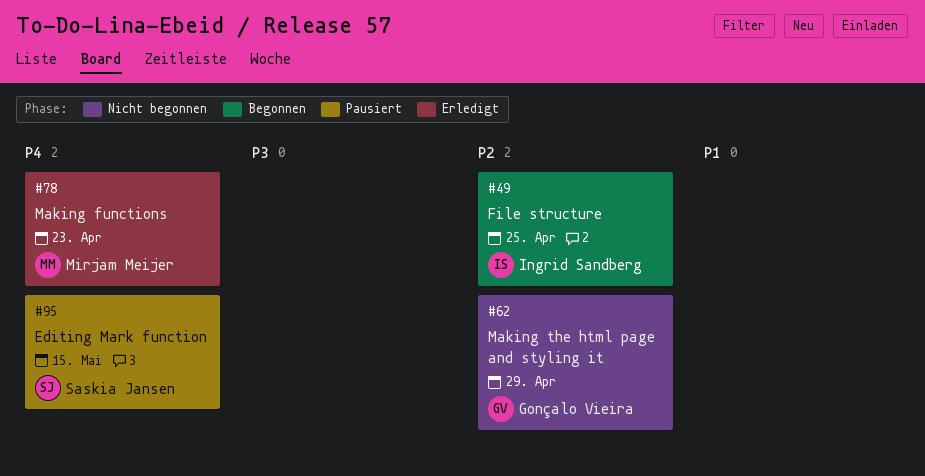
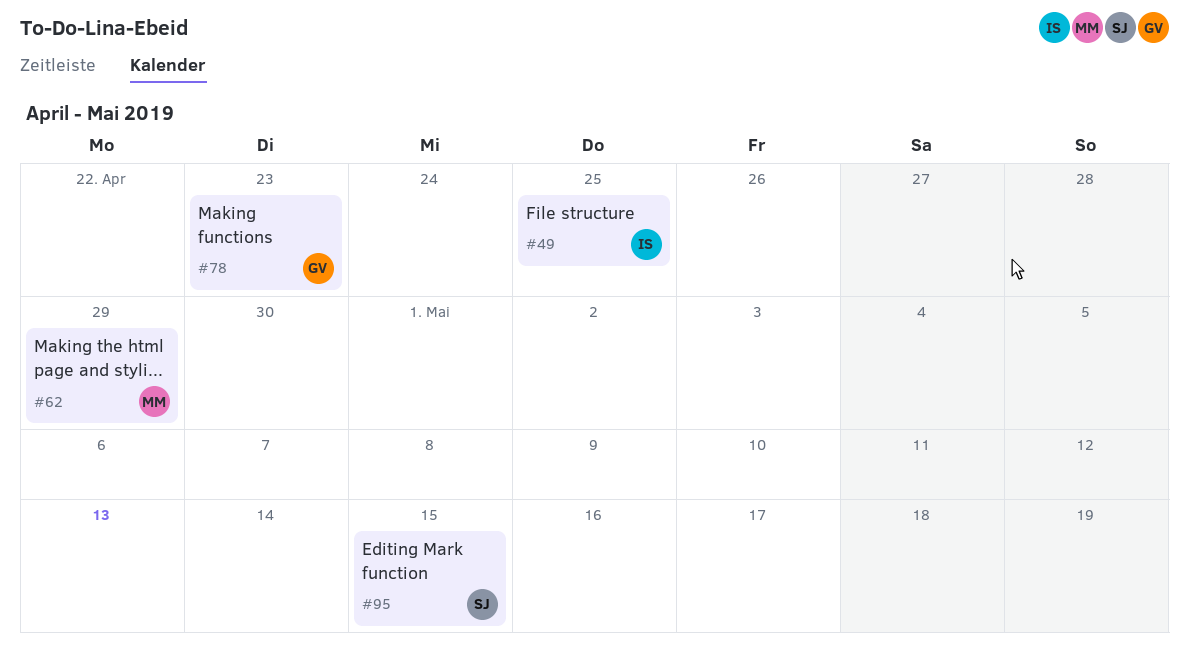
#62, owner: Gonçalo Vieira -> Mirjam Meijer
#78, owner: Mirjam Meijer -> Gonçalo Vieira

